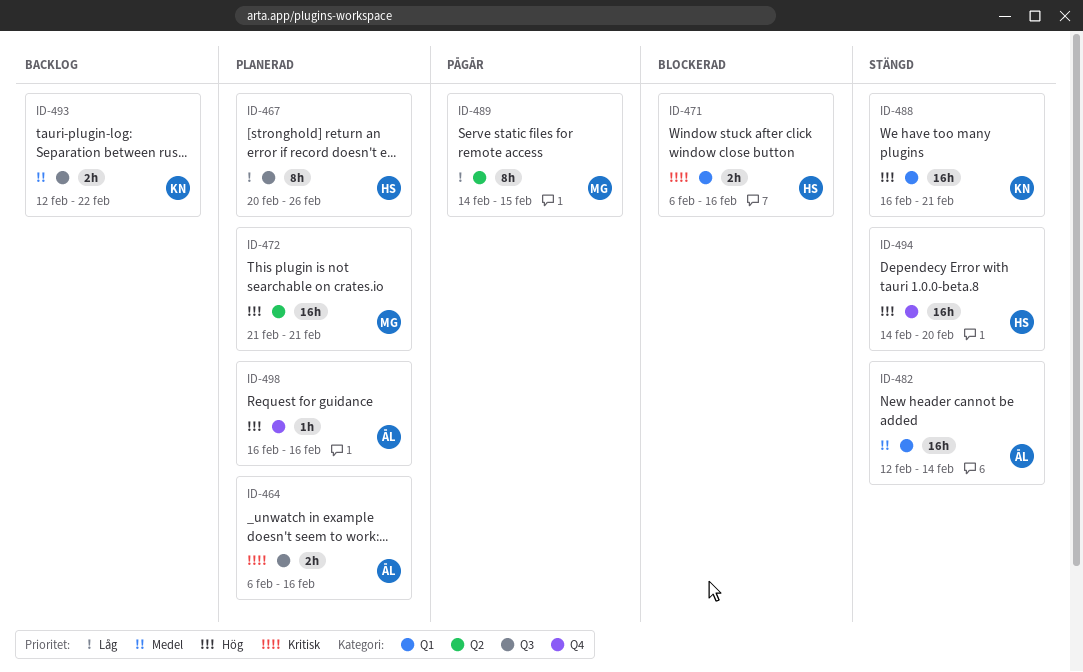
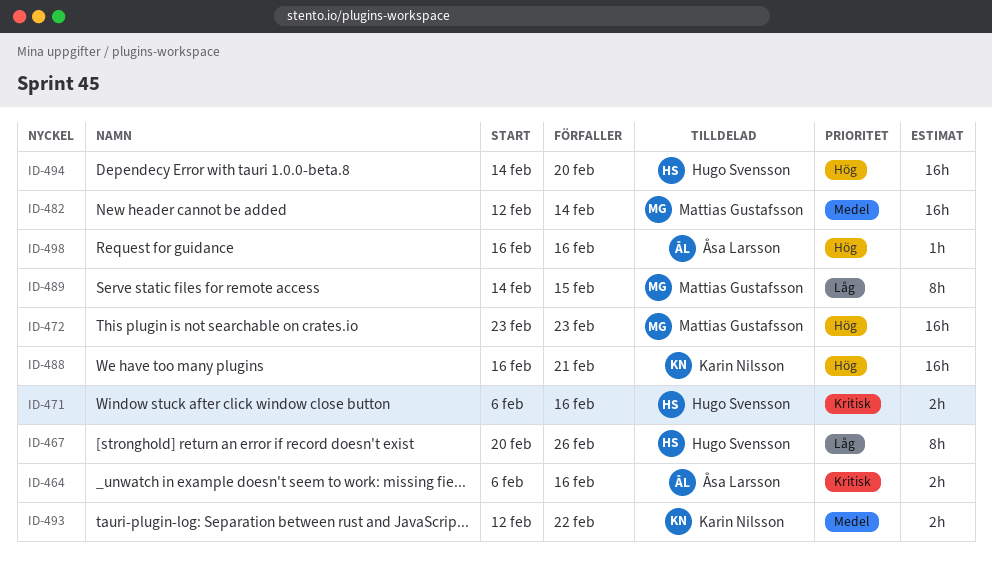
ID-472, start: Feb 21 -> Feb 23
ID-472, due: Feb 21 -> Feb 23
ID-482, owner: Åsa Larsson -> Mattias Gustafsson

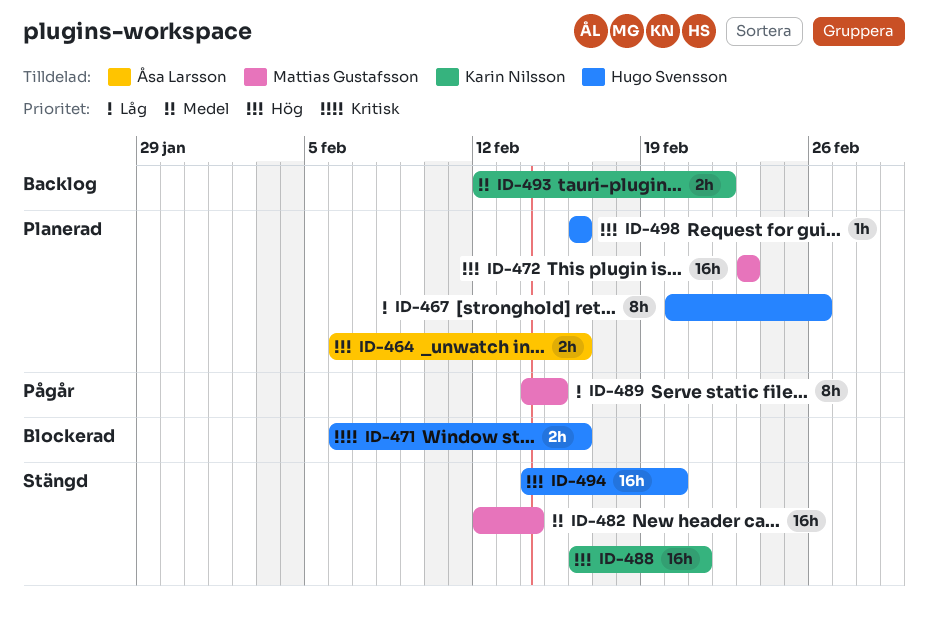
ID-464, priority: Kritisk -> Hög
ID-498, owner: Åsa Larsson -> Hugo Svensson

